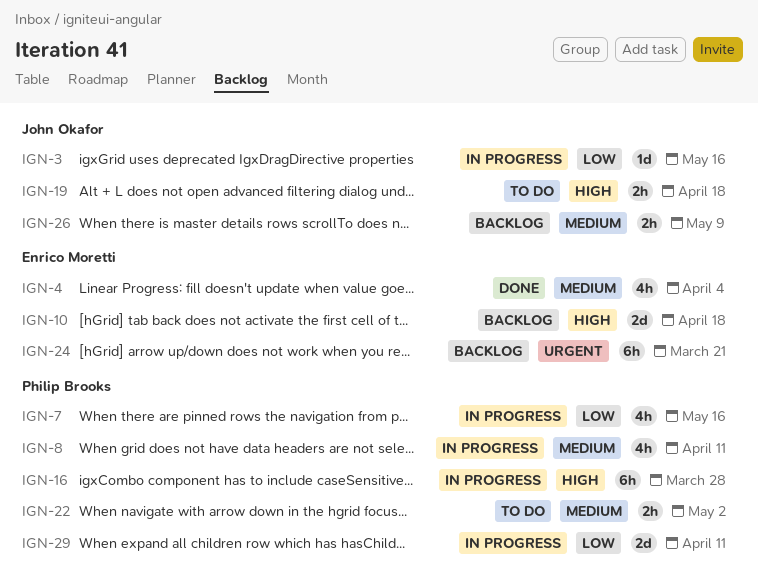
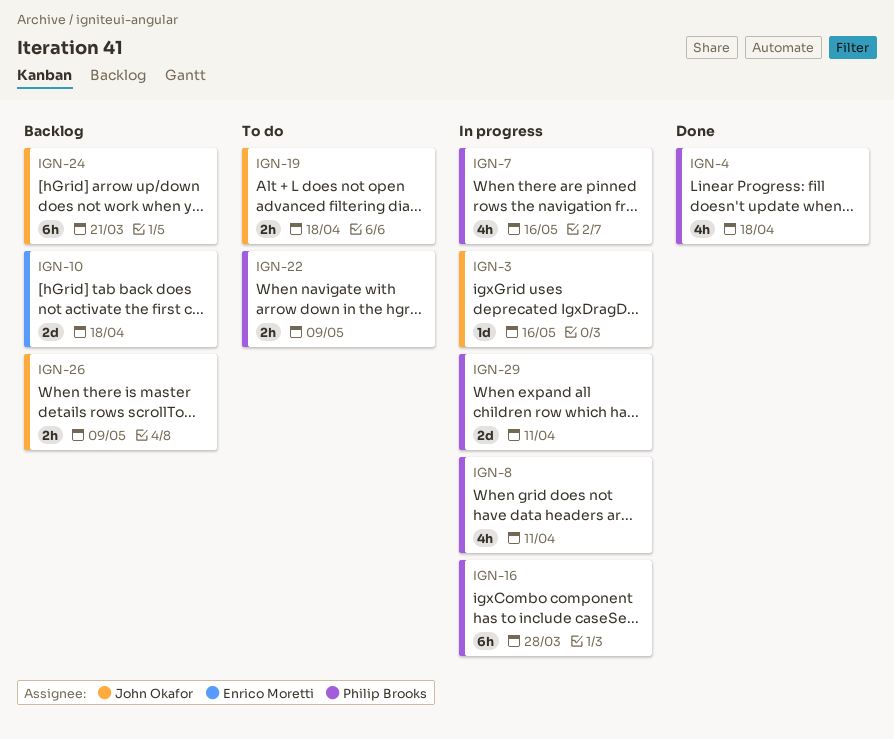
IGN-4, owner: Enrico Moretti -> Philip Brooks
IGN-4, due: Apr 4 -> Apr 18
IGN-22, due: May 2 -> May 9
IGN-24, owner: Enrico Moretti -> John Okafor

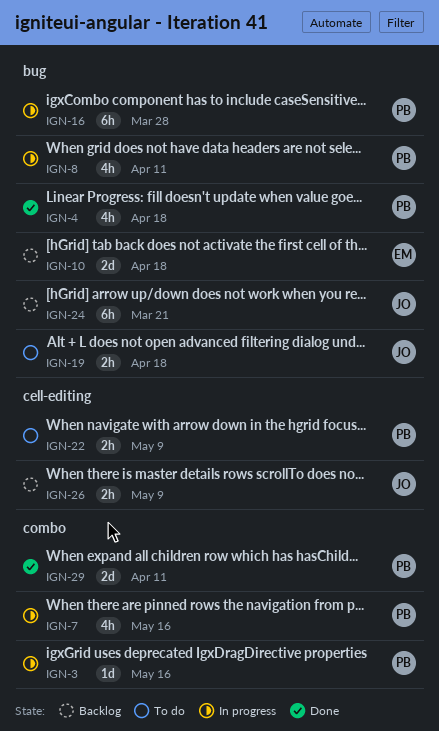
IGN-3, owner: John Okafor -> Philip Brooks
IGN-29, status: In progress -> Done

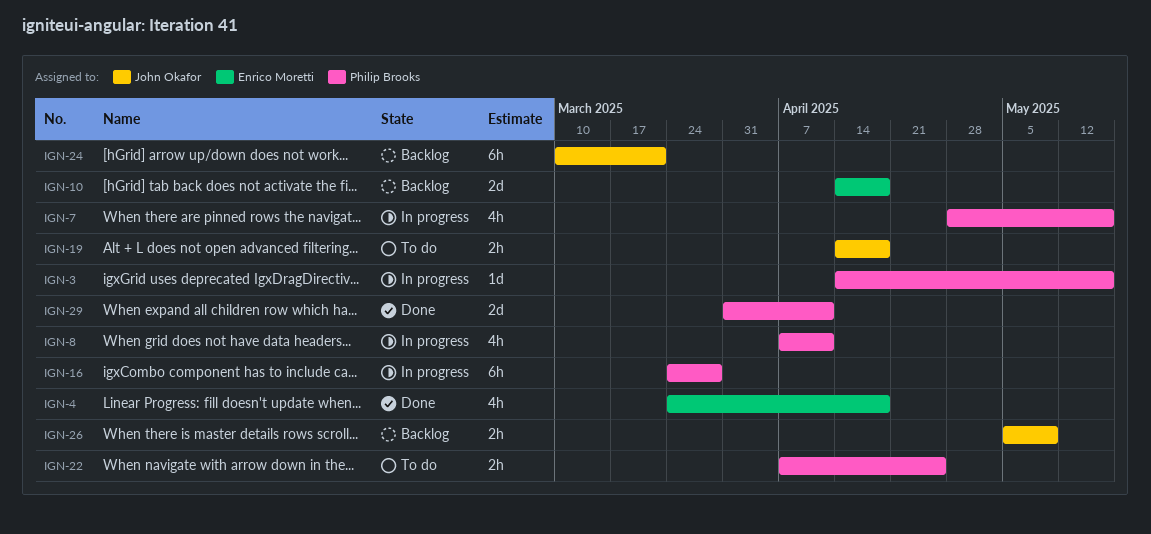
IGN-4, owner: Philip Brooks -> Enrico Moretti
IGN-22, due: May 9 -> Apr 25

